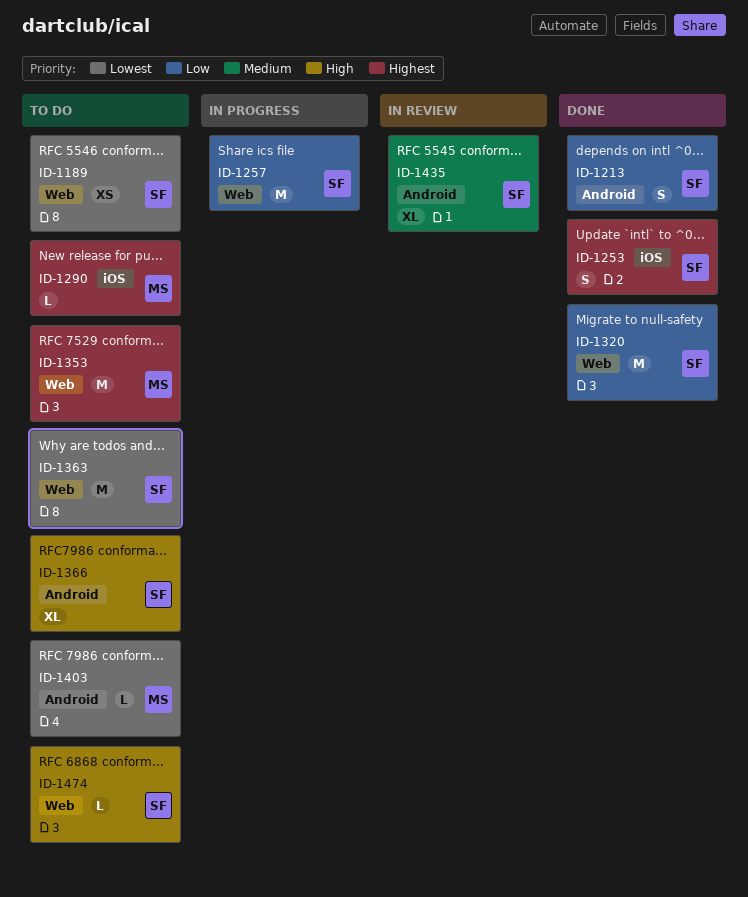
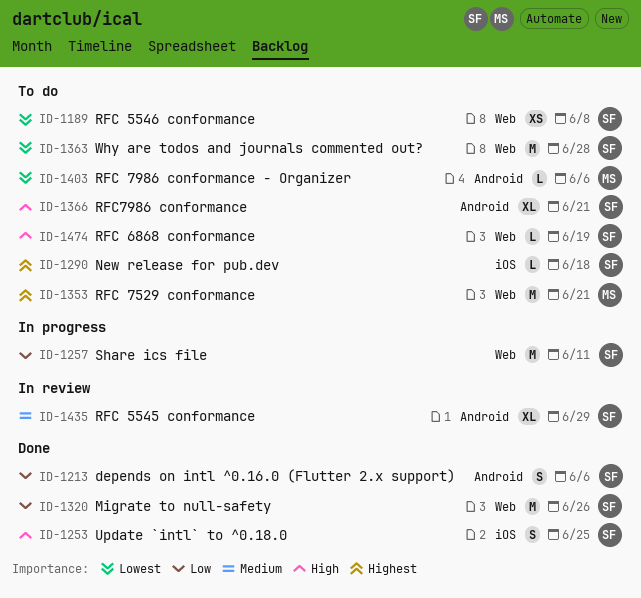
ID-1253, priority: Highest -> High
ID-1290, owner: MS -> SF

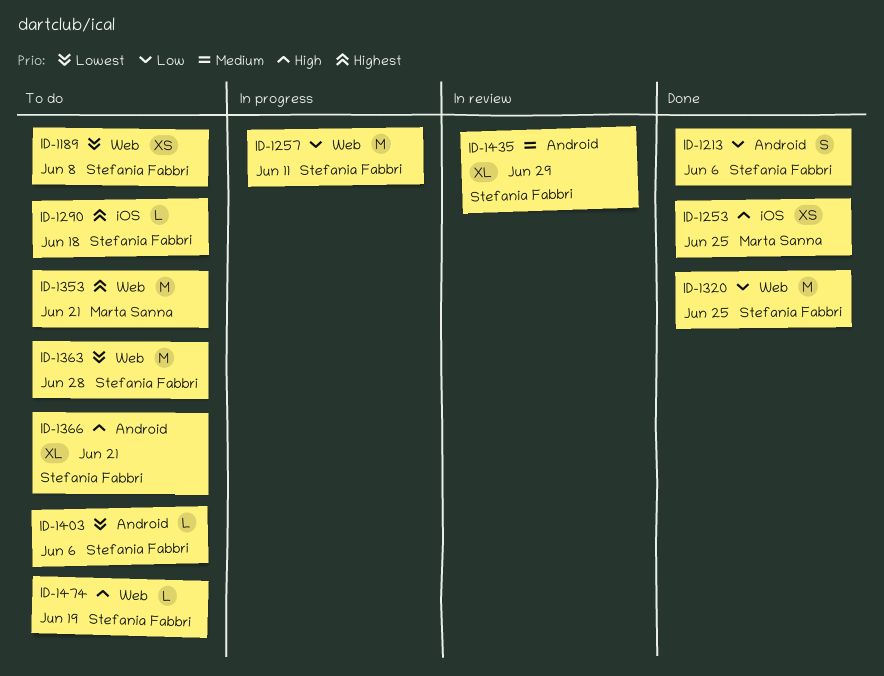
ID-1253, owner: Stefania Fabbri -> Marta Sanna
ID-1253, estimate: S -> XS
ID-1320, due: Jun 26 -> Jun 25
ID-1403, owner: Marta Sanna -> Stefania Fabbri

